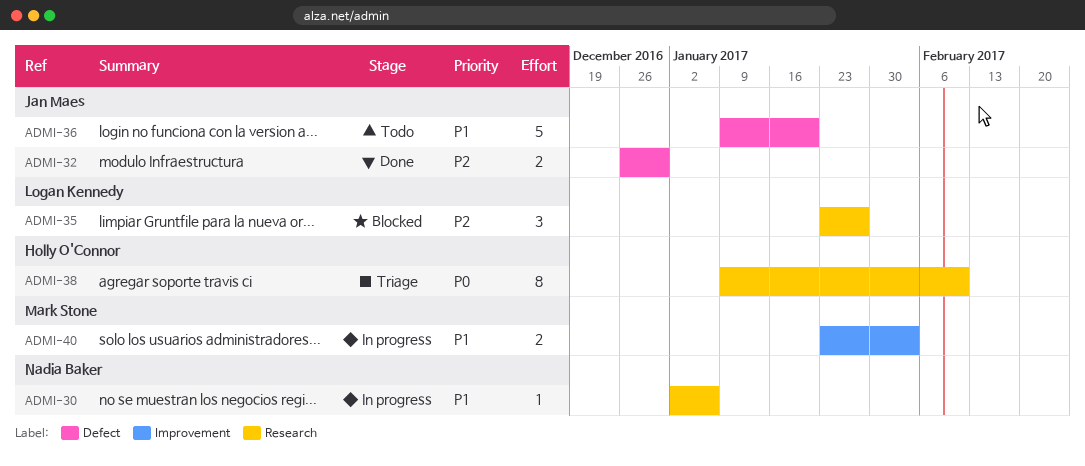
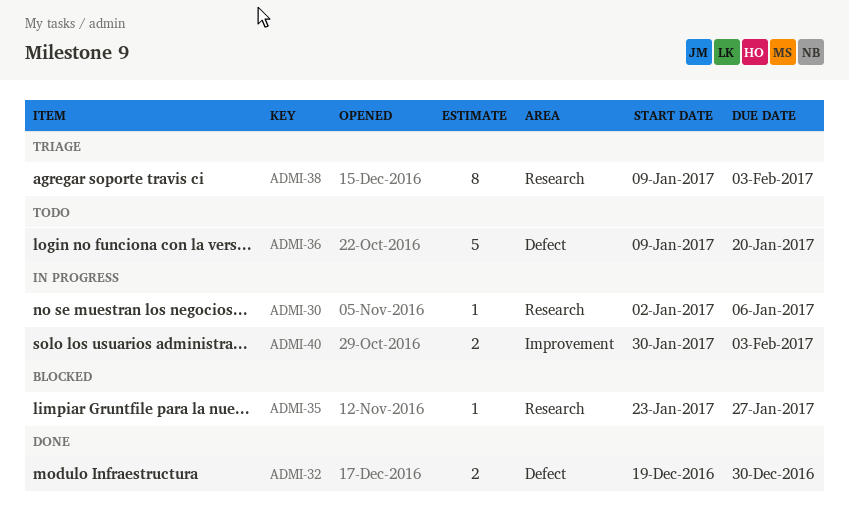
ADMI-32, start: Dec 26 -> Dec 19
ADMI-35, estimate: 3 -> 1
ADMI-38, due: Feb 10 -> Feb 3
ADMI-40, start: Jan 23 -> Jan 30

